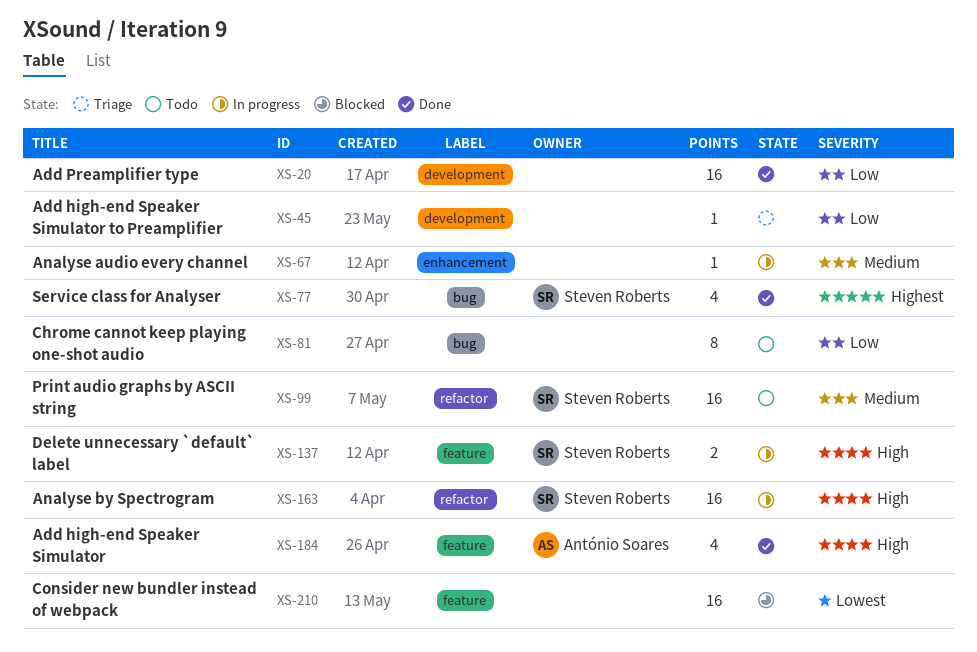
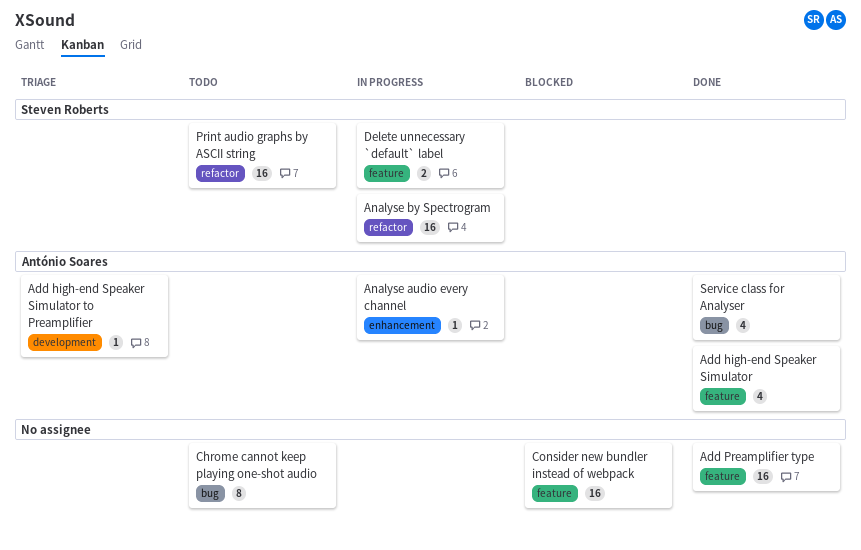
Add high-end Speaker Simulator to Preamplifier, owner: none -> António Soares
Add Preamplifier type, label: development -> feature
Analyse audio every channel, owner: none -> António Soares
Service class for Analyser, owner: Steven Roberts -> António Soares

